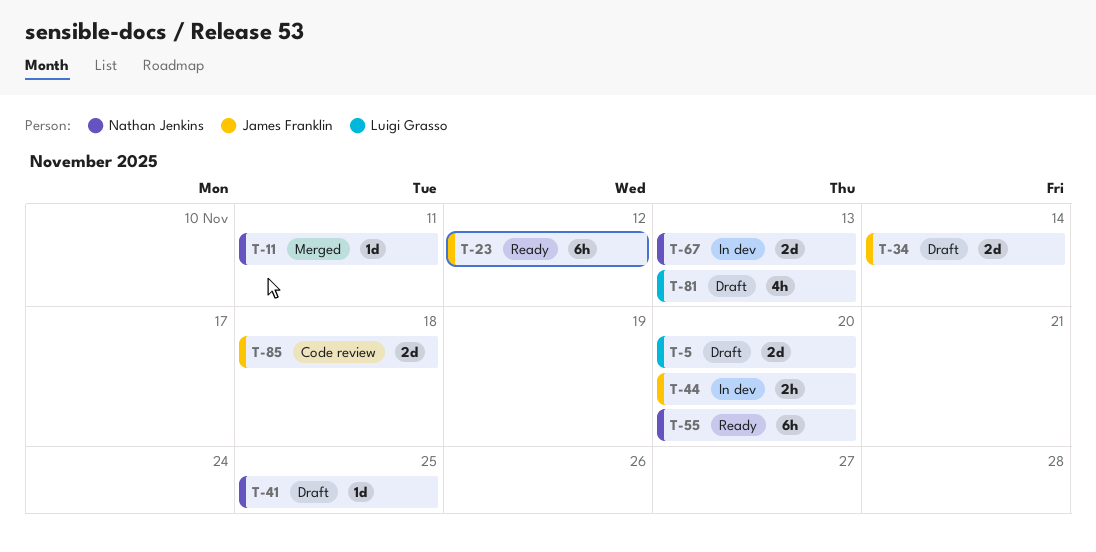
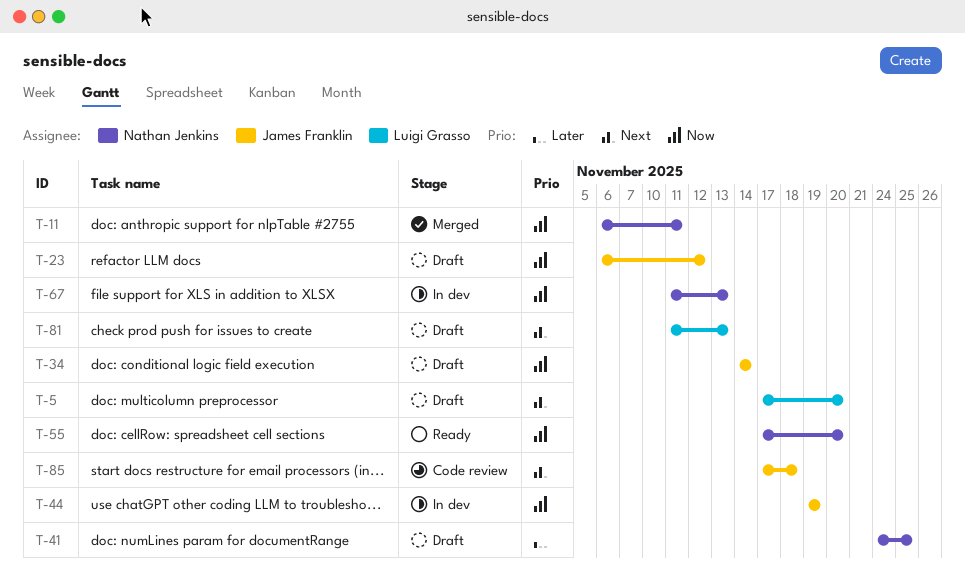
T-23, status: Ready -> Draft
T-44, due: Nov 20 -> Nov 19

